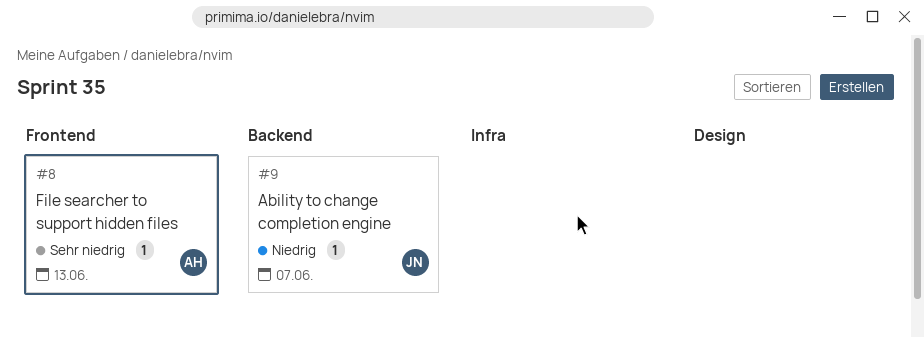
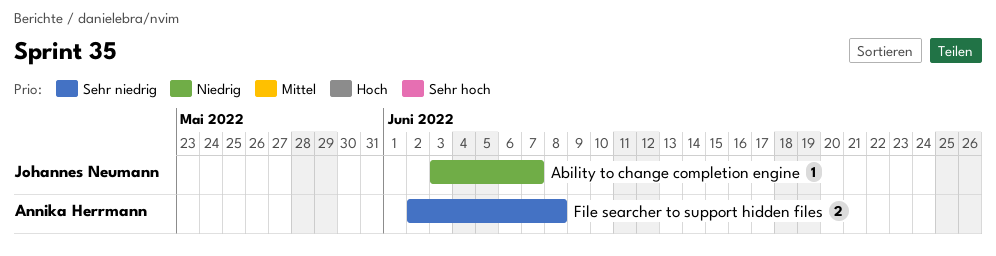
File searcher to support hidden files, estimate: 1 -> 2
File searcher to support hidden files, due: Jun 13 -> Jun 8

